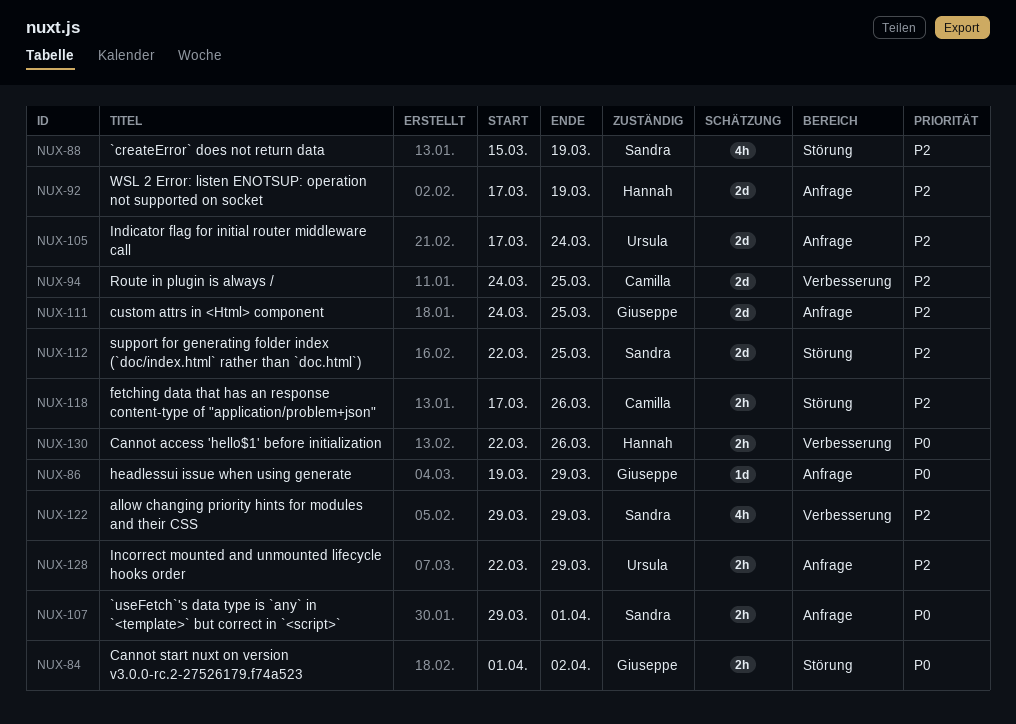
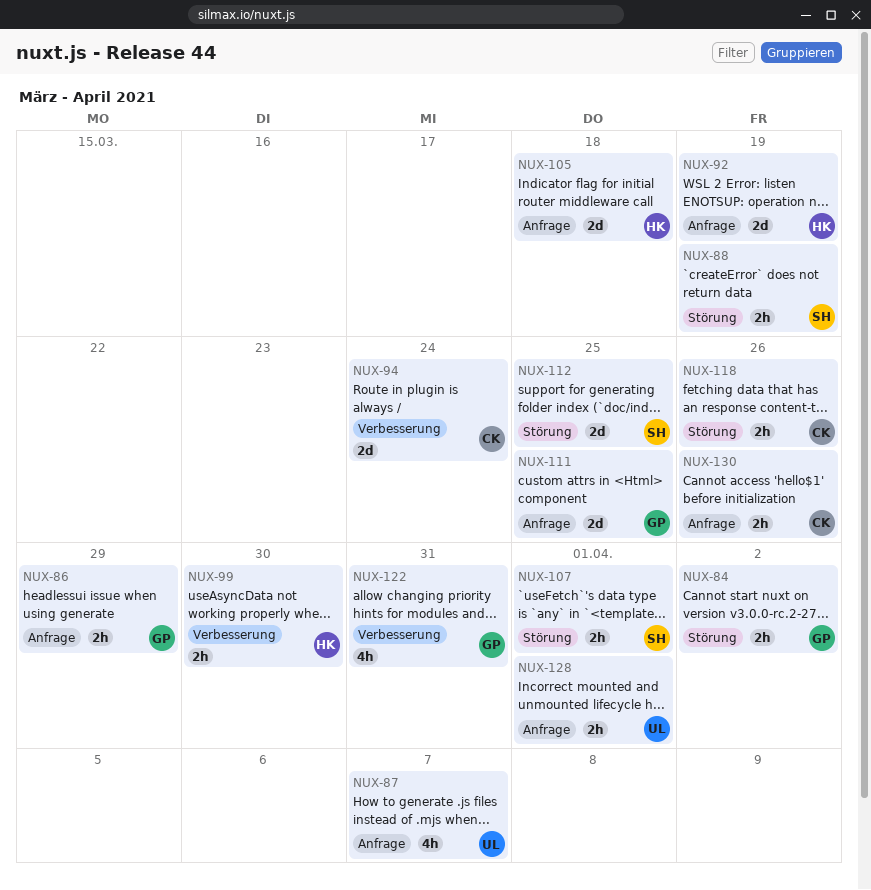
NUX-86, estimate: 1d -> 2h
NUX-87: none -> present
NUX-88, estimate: 4h -> 2h
NUX-94, due: Mar 25 -> Mar 24
NUX-99: none -> present
NUX-105, owner: Ursula -> Hannah
NUX-105, due: Mar 24 -> Mar 18
NUX-107, label: Anfrage -> Störung
NUX-122, owner: Sandra -> Giuseppe
NUX-122, due: Mar 29 -> Mar 31
NUX-128, due: Mar 29 -> Apr 1
NUX-130, owner: Hannah -> Camilla
NUX-130, label: Verbesserung -> Anfrage

